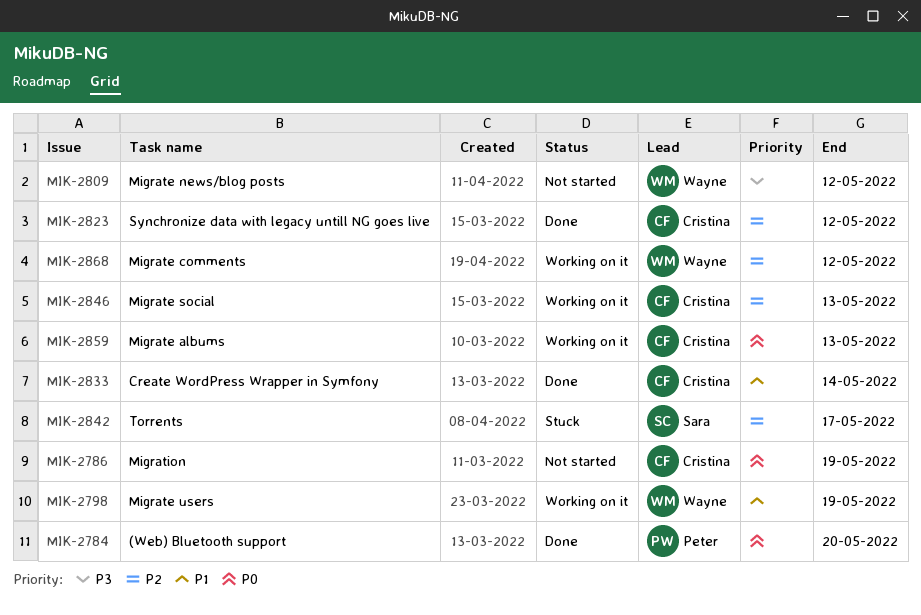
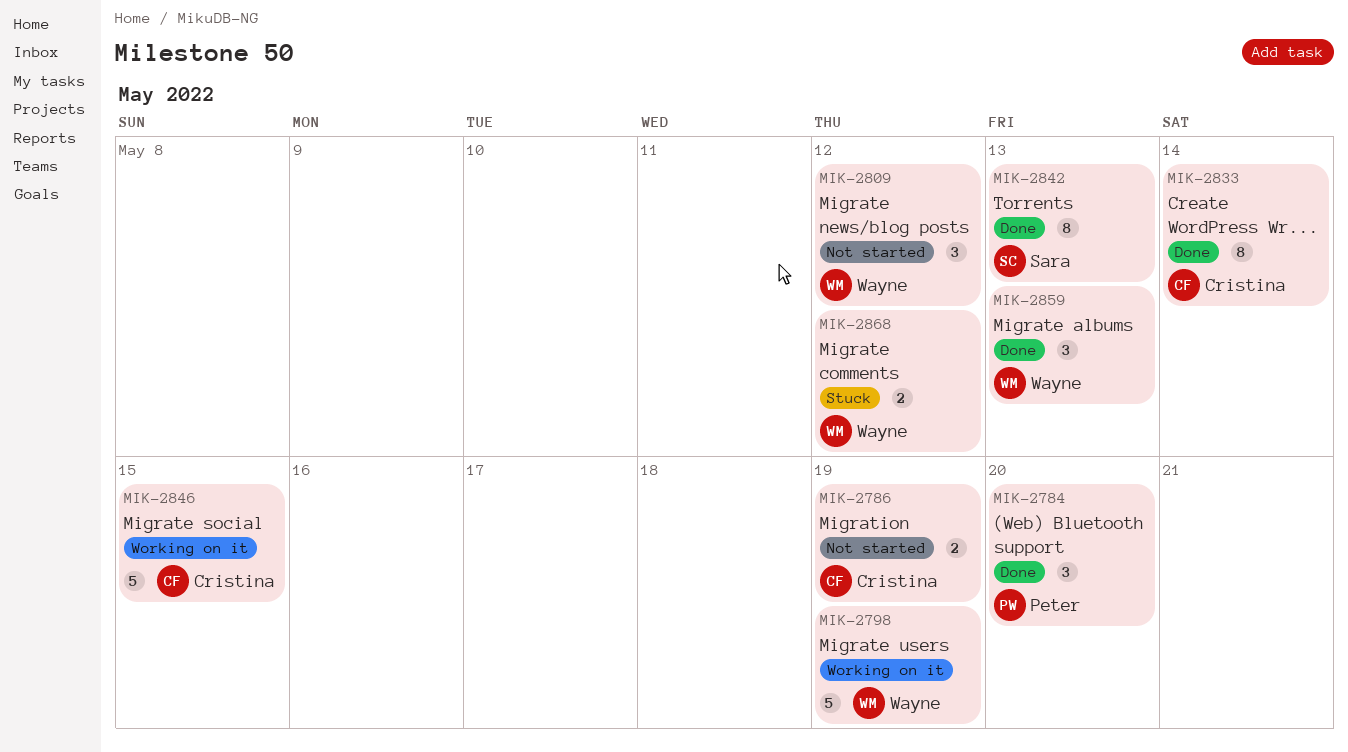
MIK-2823: present -> none
MIK-2842, status: Stuck -> Done
MIK-2842, due: May 17 -> May 13
MIK-2846, due: May 13 -> May 15
MIK-2859, status: Working on it -> Done
MIK-2859, owner: Cristina -> Wayne
MIK-2868, status: Working on it -> Stuck

